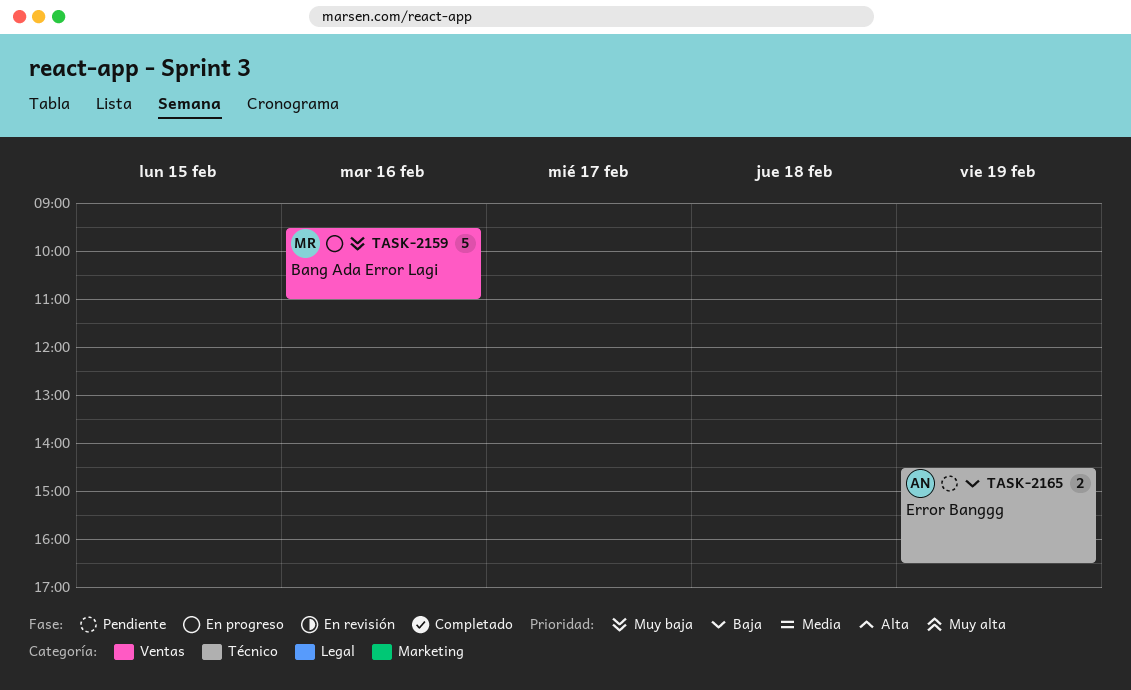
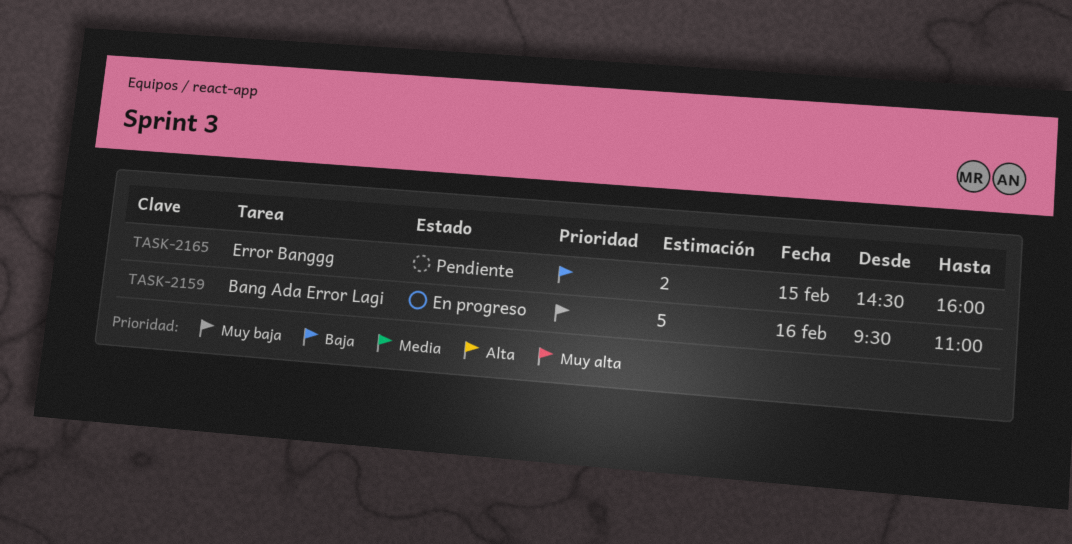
TASK-2165, day: Feb 19 -> Feb 15
TASK-2165, ends: 16:30 -> 16:00

